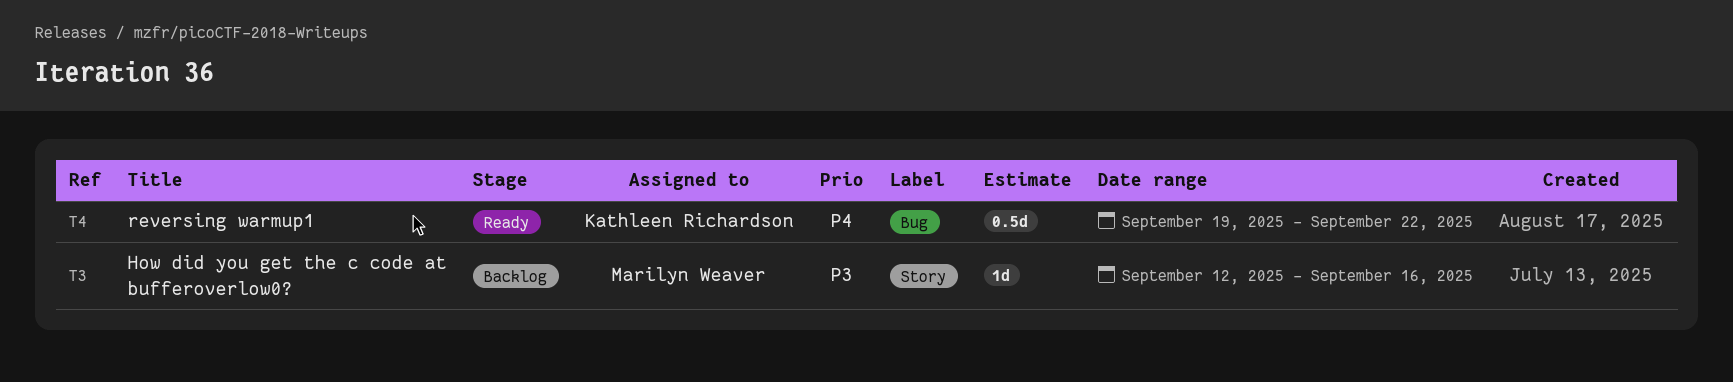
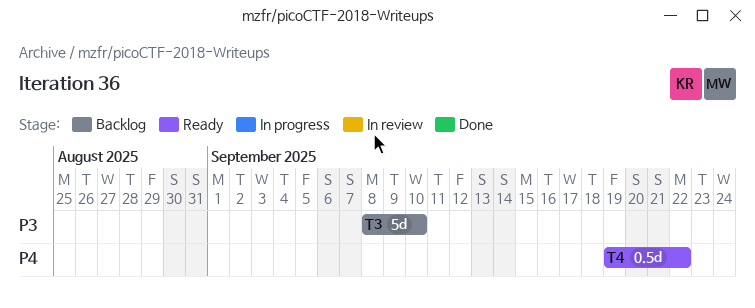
T3, estimate: 1d -> 5d
T3, start: Sep 12 -> Sep 8
T3, due: Sep 16 -> Sep 10

